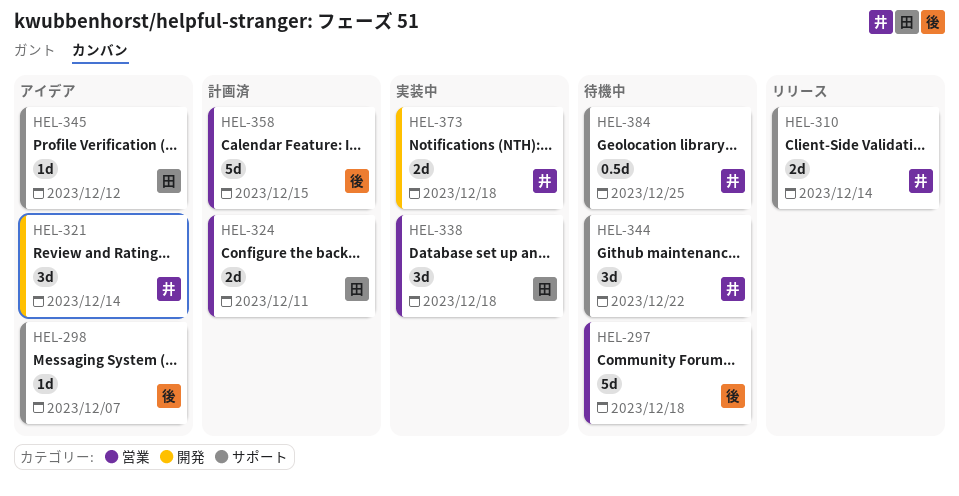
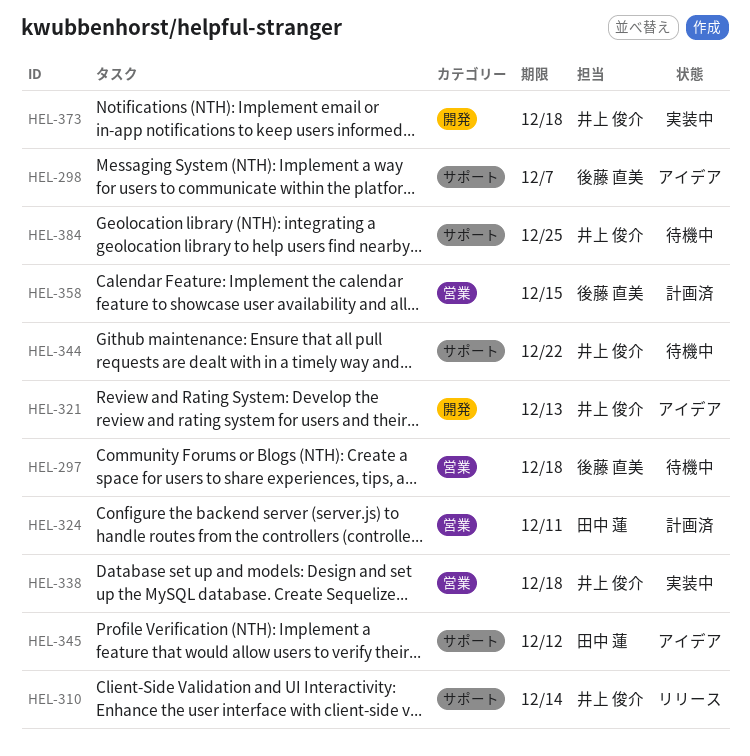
HEL-321, due: Dec 14 -> Dec 13
HEL-338, owner: 田中 蓮 -> 井上 俊介

